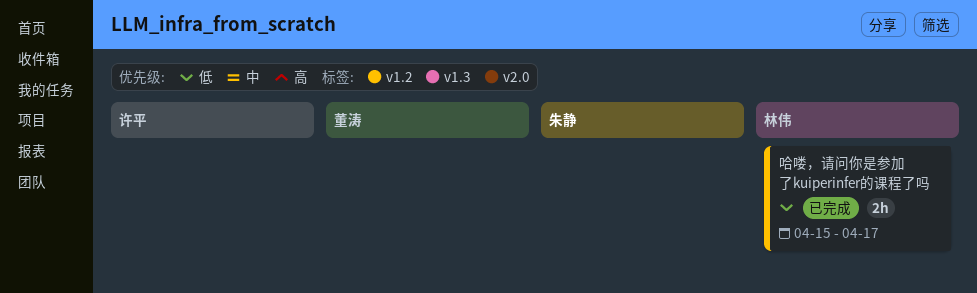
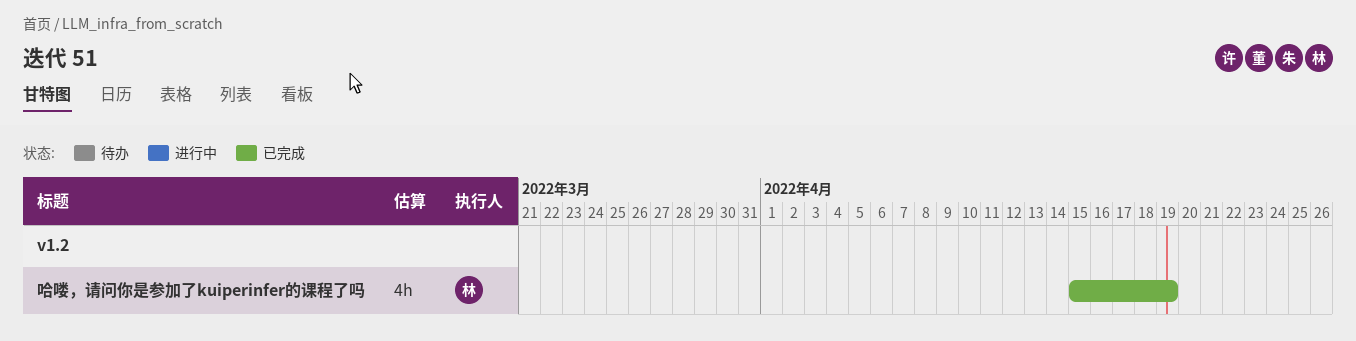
哈喽，请问你是参加了kuiperinfer的课程了吗, estimate: 2h -> 4h
哈喽，请问你是参加了kuiperinfer的课程了吗, due: Apr 17 -> Apr 19

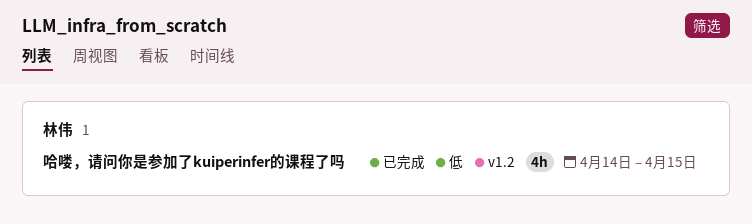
哈喽，请问你是参加了kuiperinfer的课程了吗, start: Apr 15 -> Apr 14
哈喽，请问你是参加了kuiperinfer的课程了吗, due: Apr 19 -> Apr 15

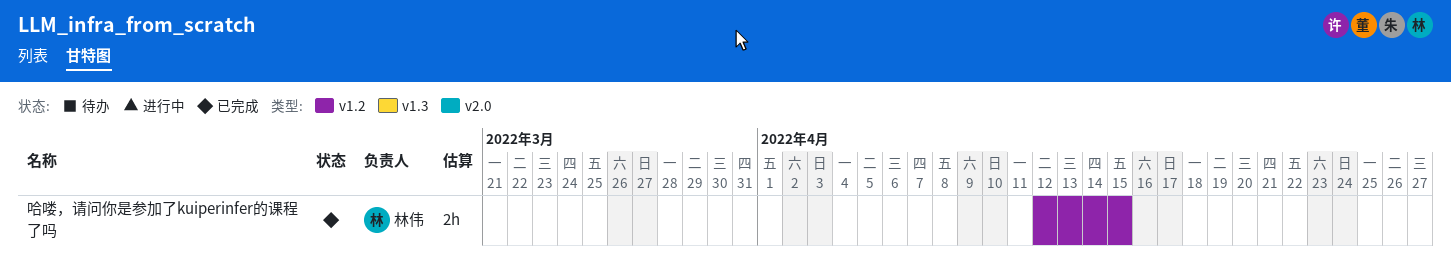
哈喽，请问你是参加了kuiperinfer的课程了吗, estimate: 4h -> 2h
哈喽，请问你是参加了kuiperinfer的课程了吗, start: Apr 14 -> Apr 12

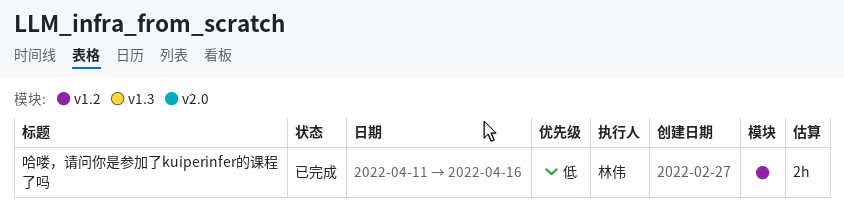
哈喽，请问你是参加了kuiperinfer的课程了吗, start: Apr 12 -> Apr 11
哈喽，请问你是参加了kuiperinfer的课程了吗, due: Apr 15 -> Apr 16

